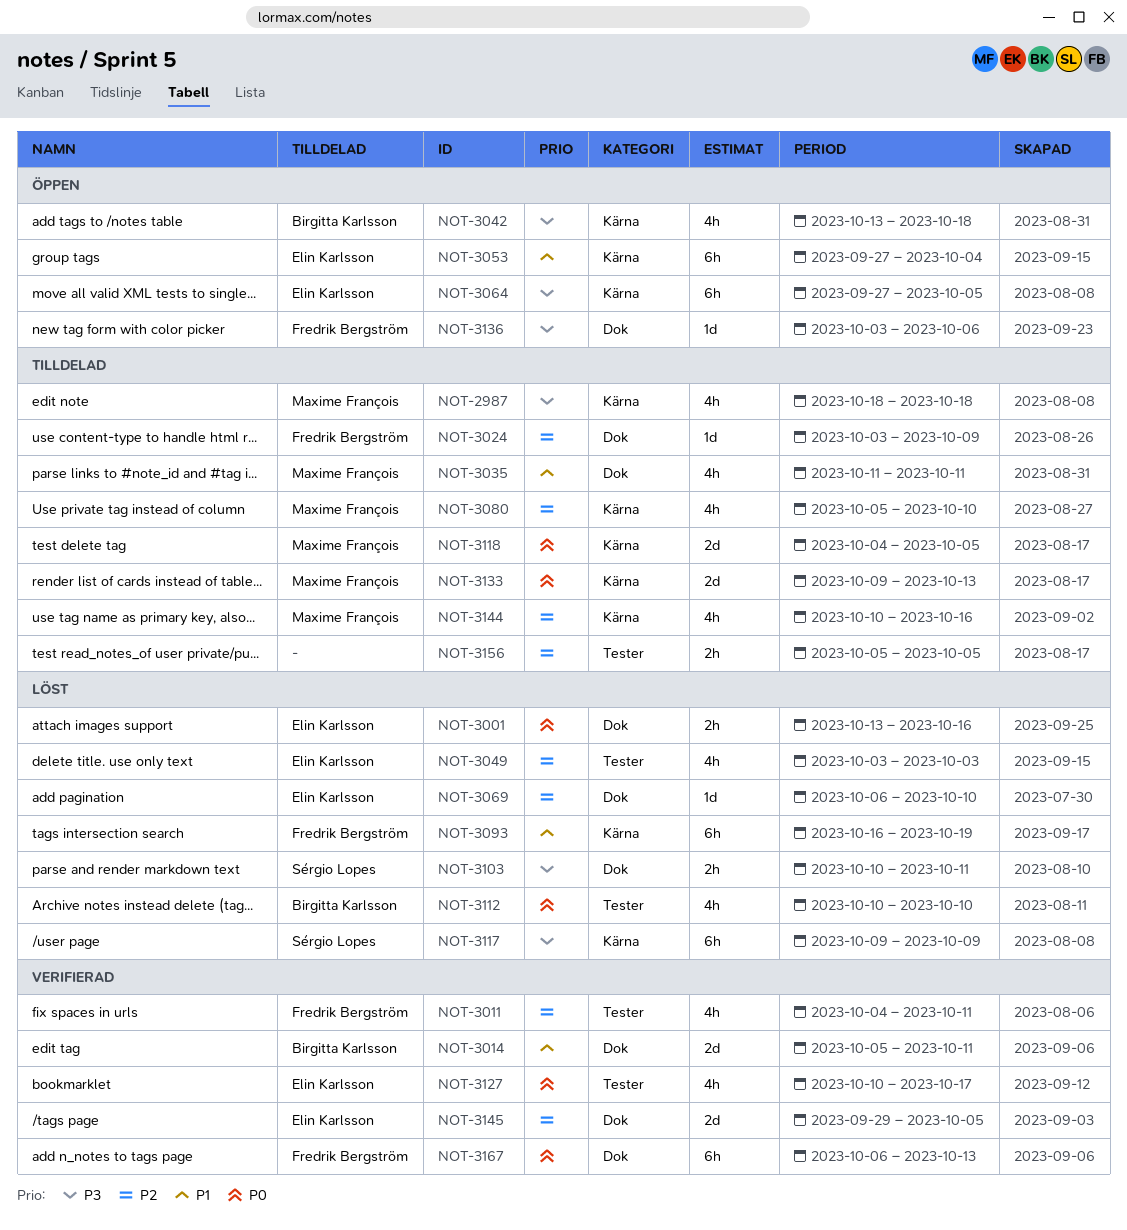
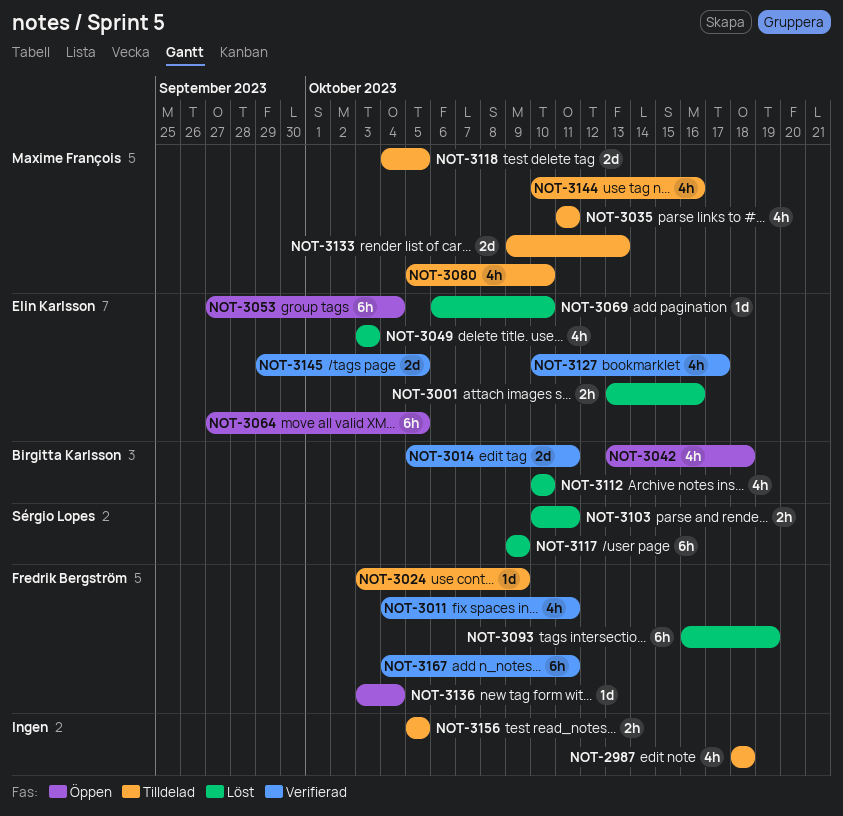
NOT-2987, owner: Maxime François -> none
NOT-3136, due: Oct 6 -> Oct 4
NOT-3167, start: Oct 6 -> Oct 4
NOT-3167, due: Oct 13 -> Oct 11

